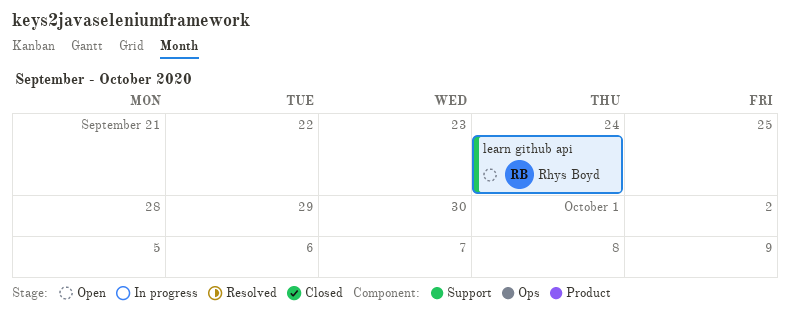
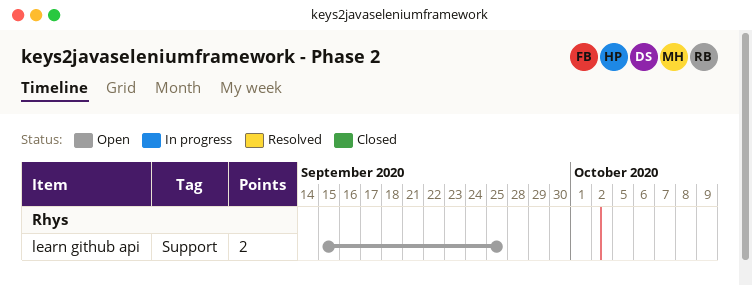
learn github api, due: Sep 24 -> Sep 25

